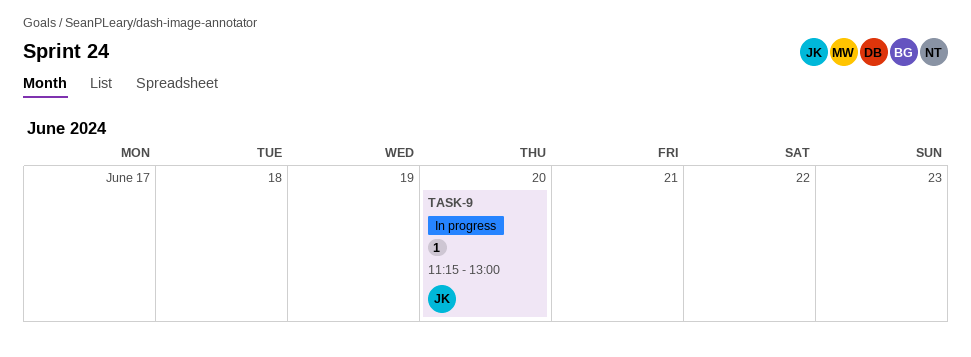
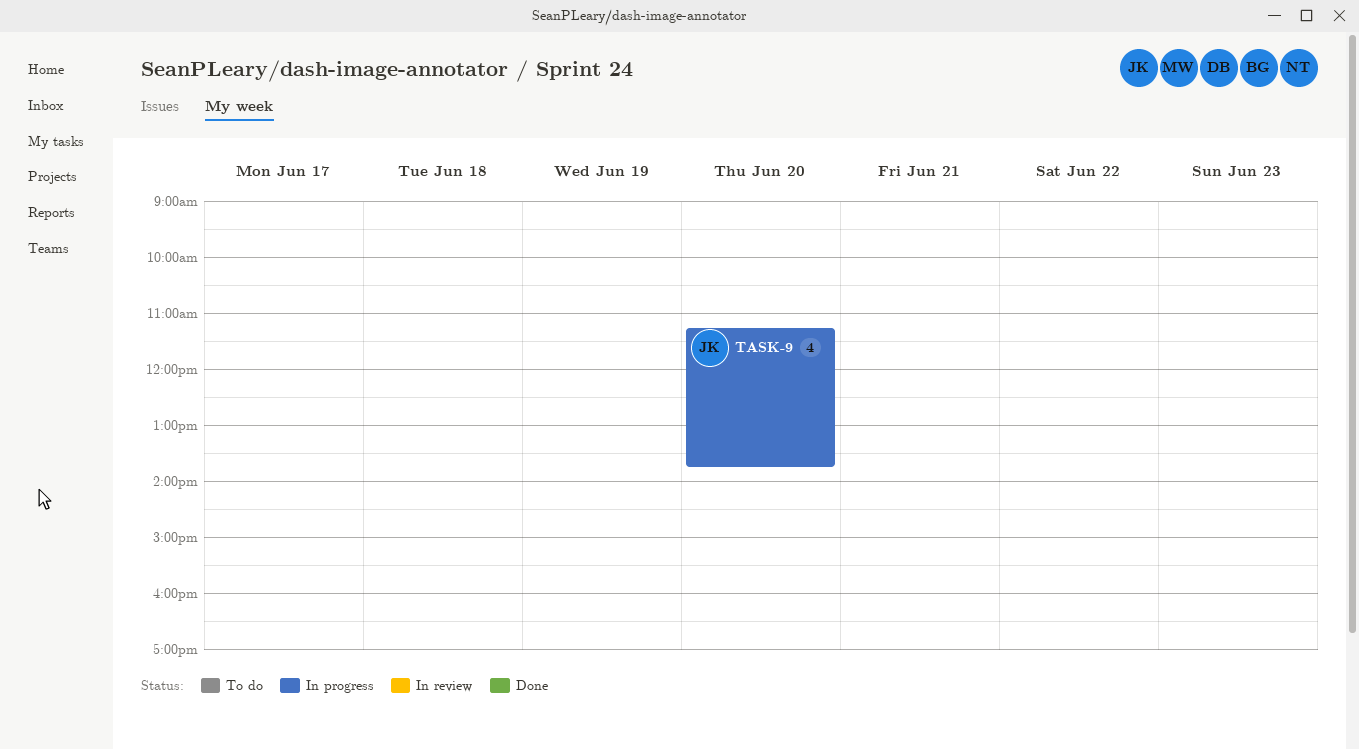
TASK-9, estimate: 1 -> 4
TASK-9, ends: 13:00 -> 13:45

